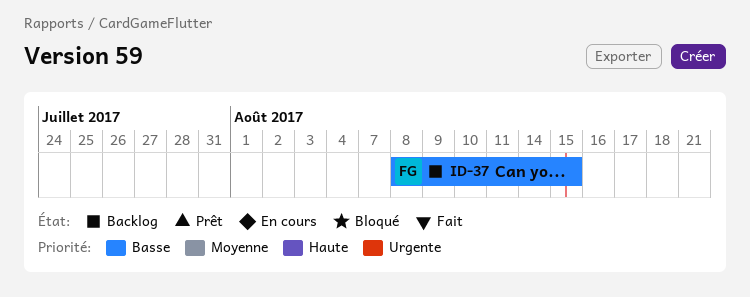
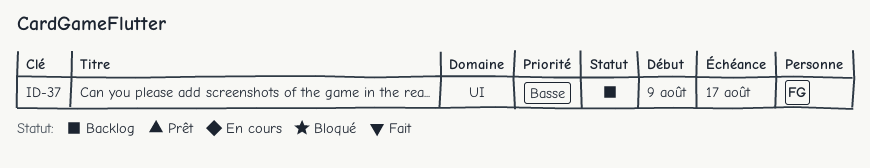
ID-37, start: Aug 8 -> Aug 9
ID-37, due: Aug 15 -> Aug 17

